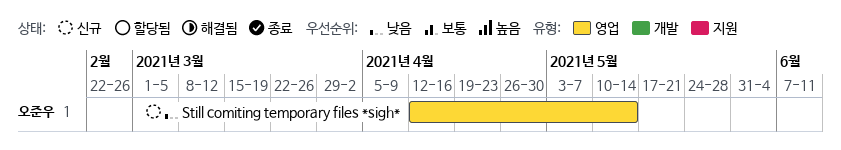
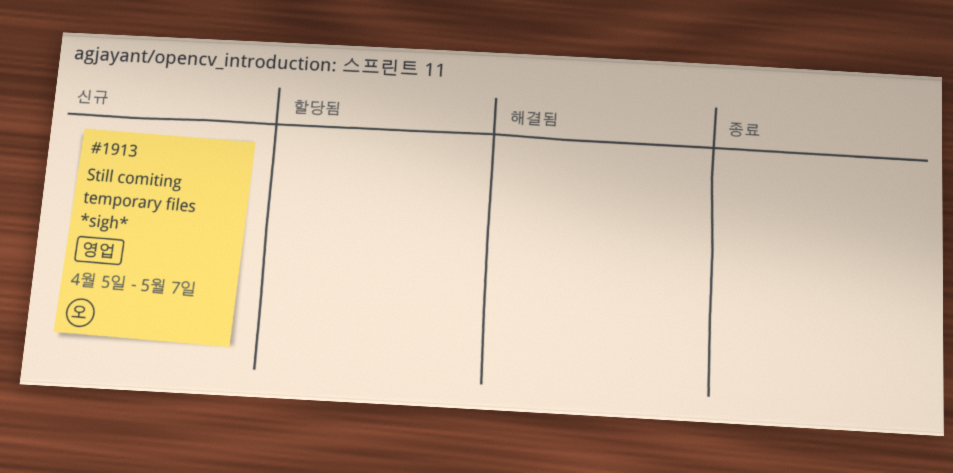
Still comiting temporary files *sigh*, start: Apr 12 -> Apr 5
Still comiting temporary files *sigh*, due: May 14 -> May 7

